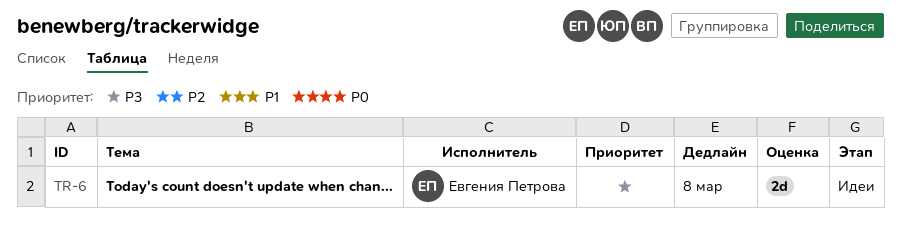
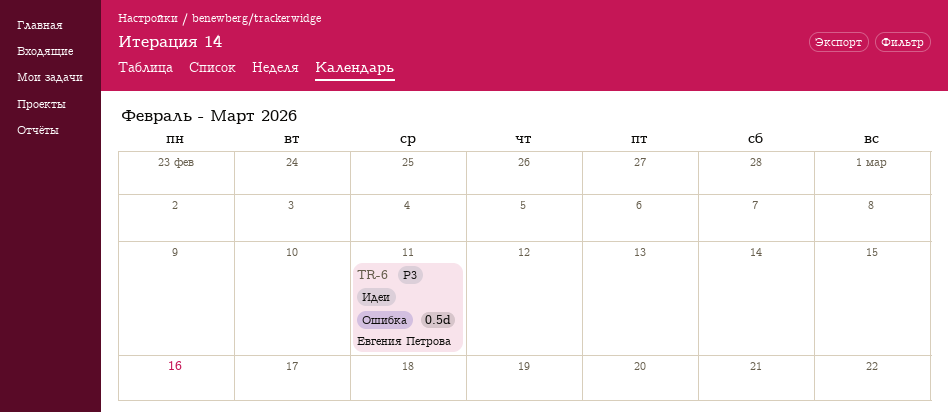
TR-6, estimate: 2d -> 0.5d
TR-6, due: Mar 8 -> Mar 11

